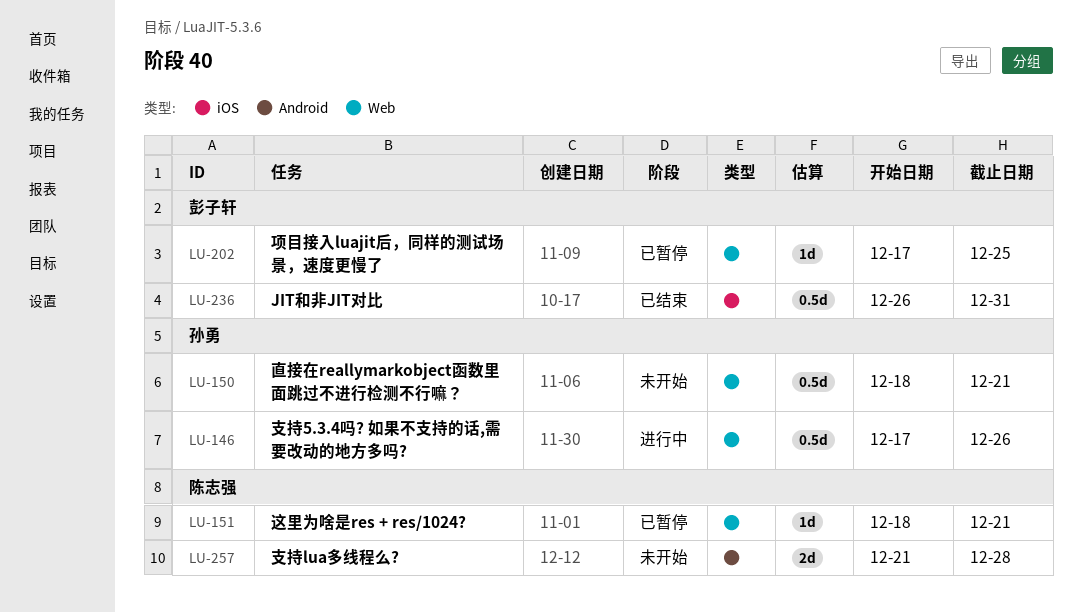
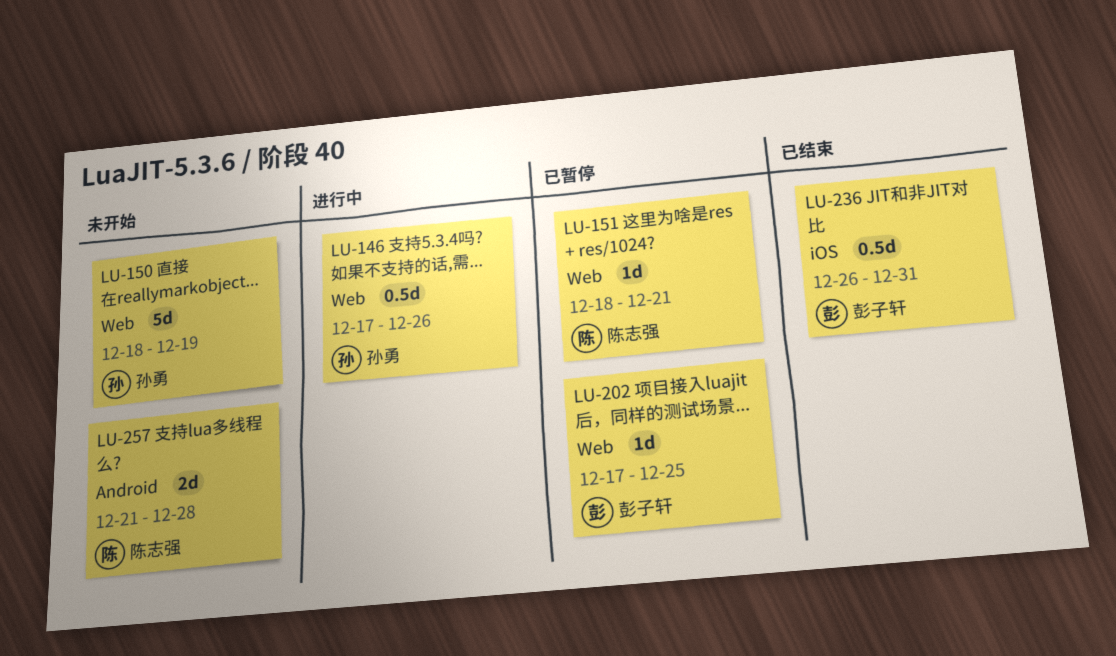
LU-150, estimate: 0.5d -> 5d
LU-150, due: Dec 21 -> Dec 19

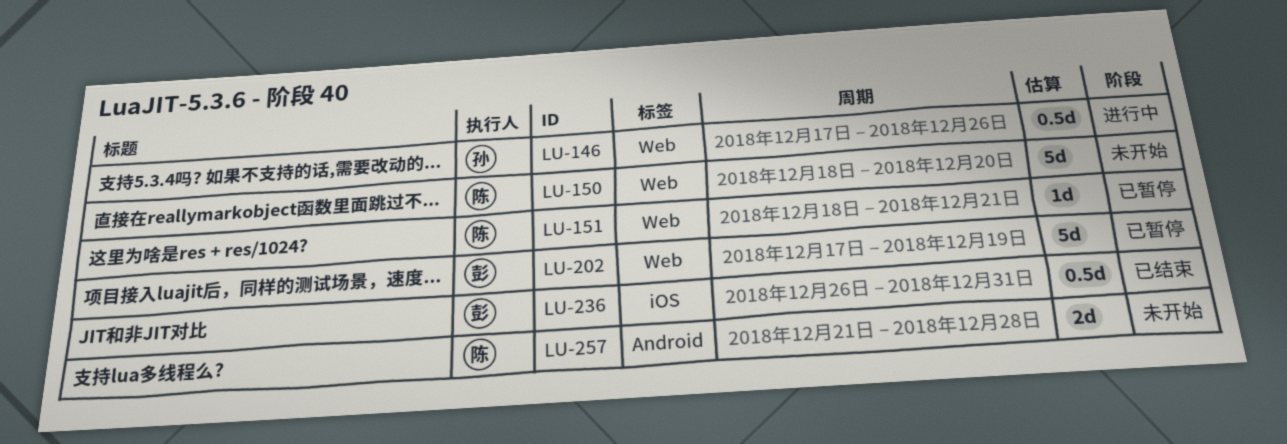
LU-150, owner: 孙勇 -> 陈志强
LU-150, due: Dec 19 -> Dec 20
LU-202, estimate: 1d -> 5d
LU-202, due: Dec 25 -> Dec 19

